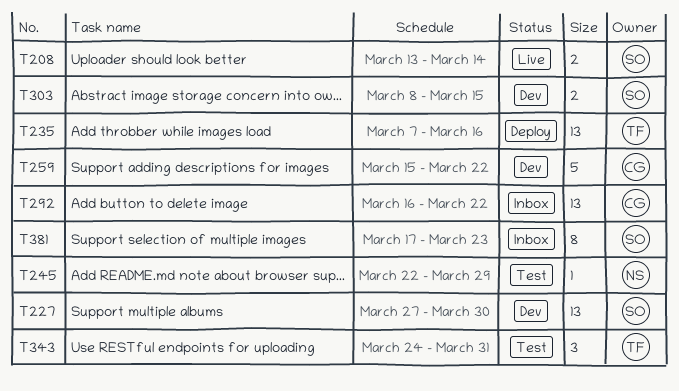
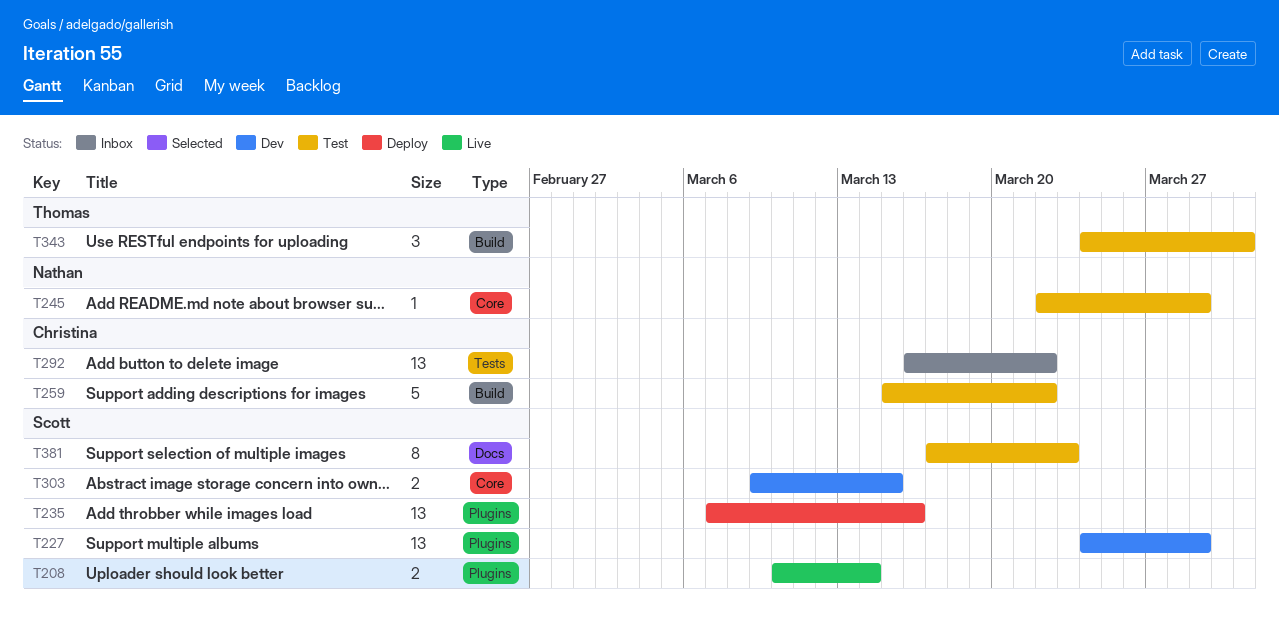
T208, start: Mar 13 -> Mar 10
T227, start: Mar 27 -> Mar 24
T227, due: Mar 30 -> Mar 29
T235, owner: Thomas -> Scott
T259, status: Dev -> Test
T303, start: Mar 8 -> Mar 9
T381, status: Inbox -> Test

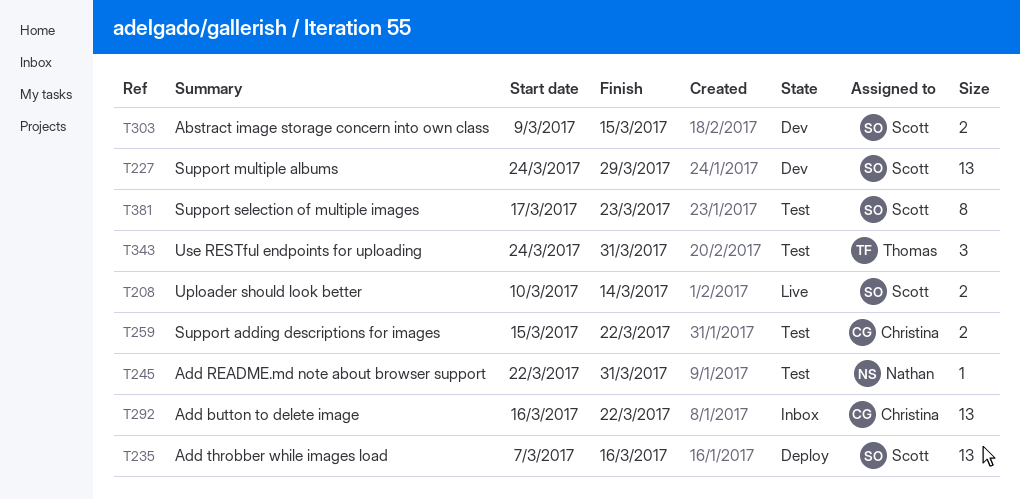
T245, due: Mar 29 -> Mar 31
T259, estimate: 5 -> 2

